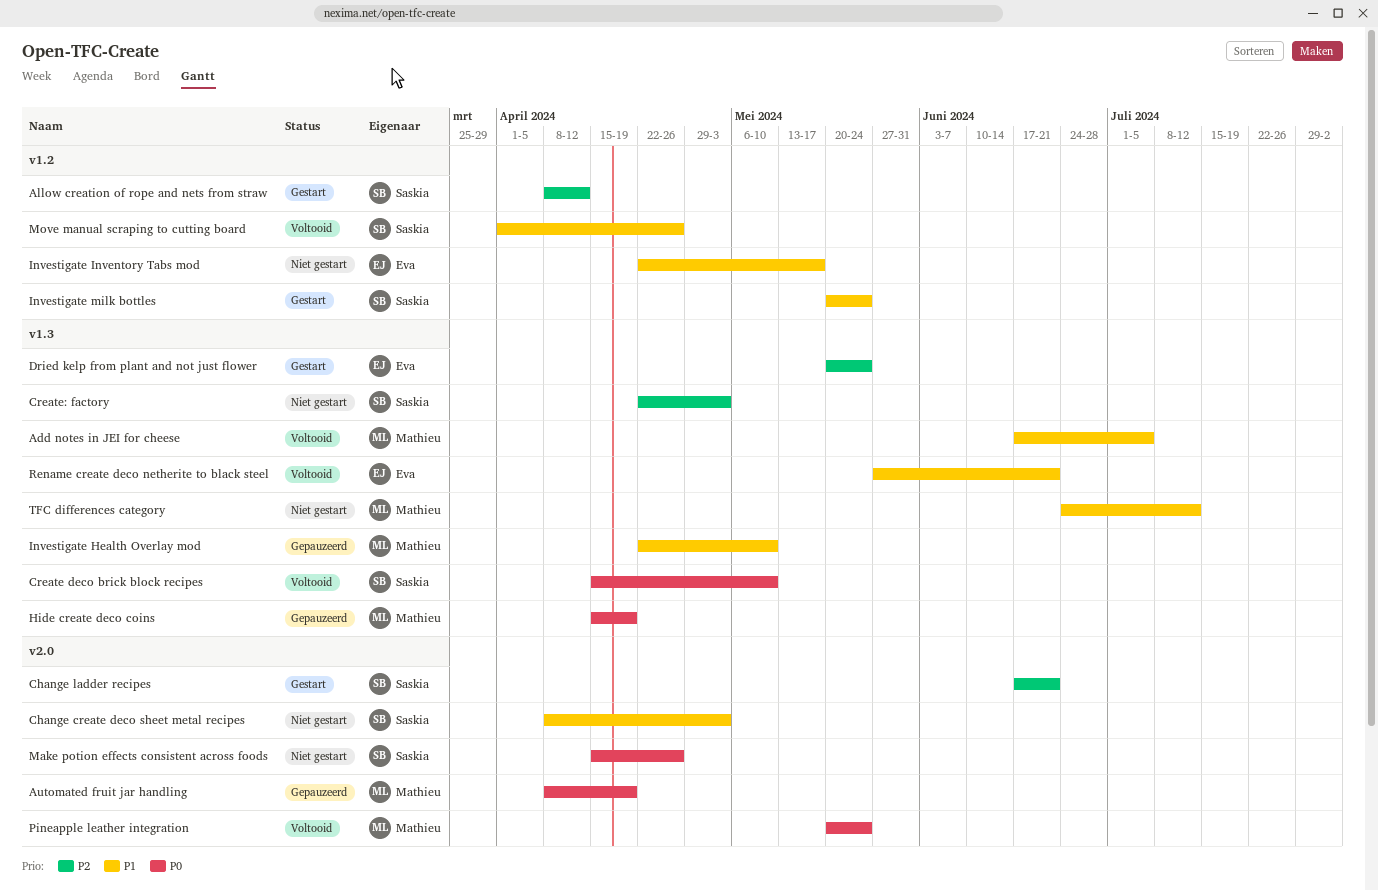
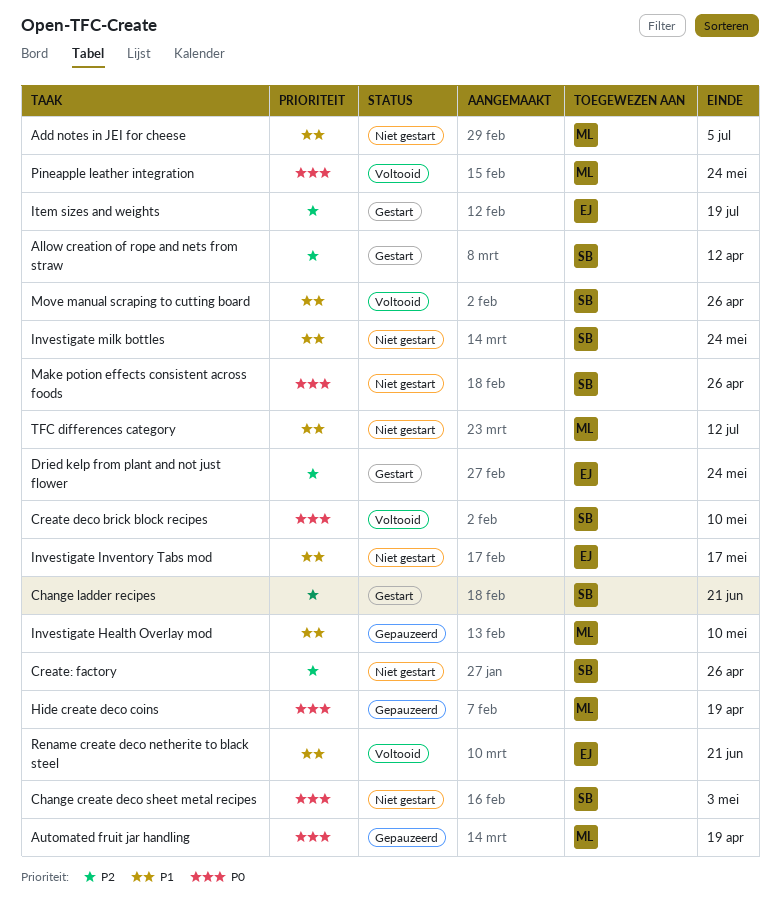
Add notes in JEI for cheese, status: Voltooid -> Niet gestart
Change create deco sheet metal recipes, priority: P1 -> P0
Create: factory, due: May 3 -> Apr 26
Investigate milk bottles, status: Gestart -> Niet gestart
Item sizes and weights: none -> present

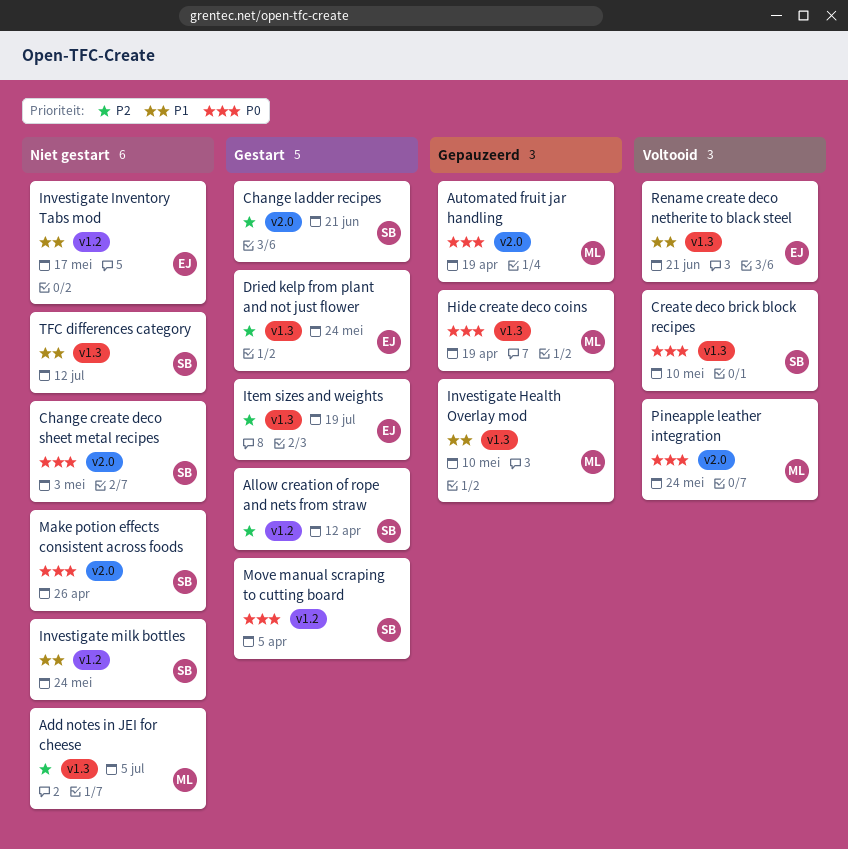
Add notes in JEI for cheese, priority: P1 -> P2
Create: factory: present -> none
Move manual scraping to cutting board, status: Voltooid -> Gestart
Move manual scraping to cutting board, priority: P1 -> P0
Move manual scraping to cutting board, due: Apr 26 -> Apr 5
TFC differences category, owner: ML -> SB

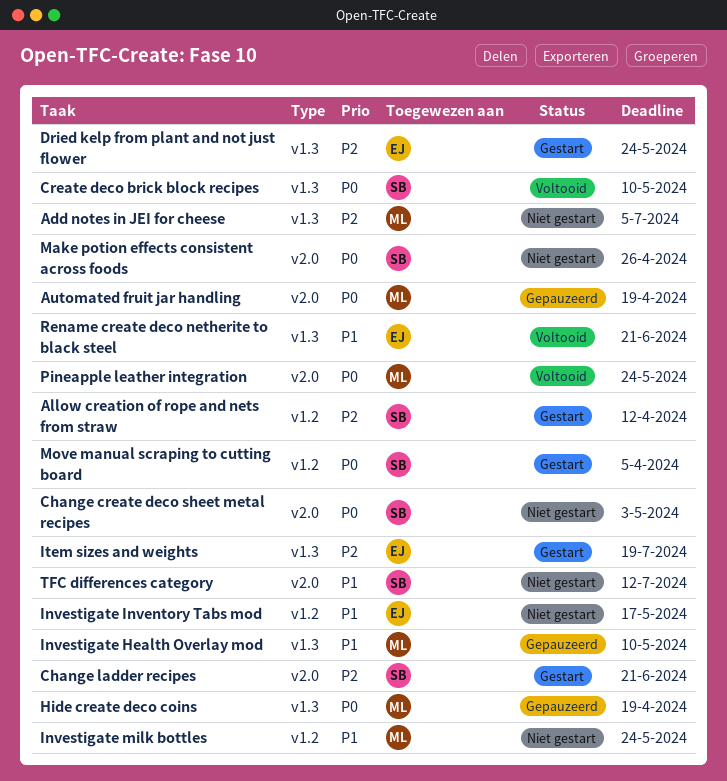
Investigate milk bottles, owner: SB -> ML
TFC differences category, label: v1.3 -> v2.0

